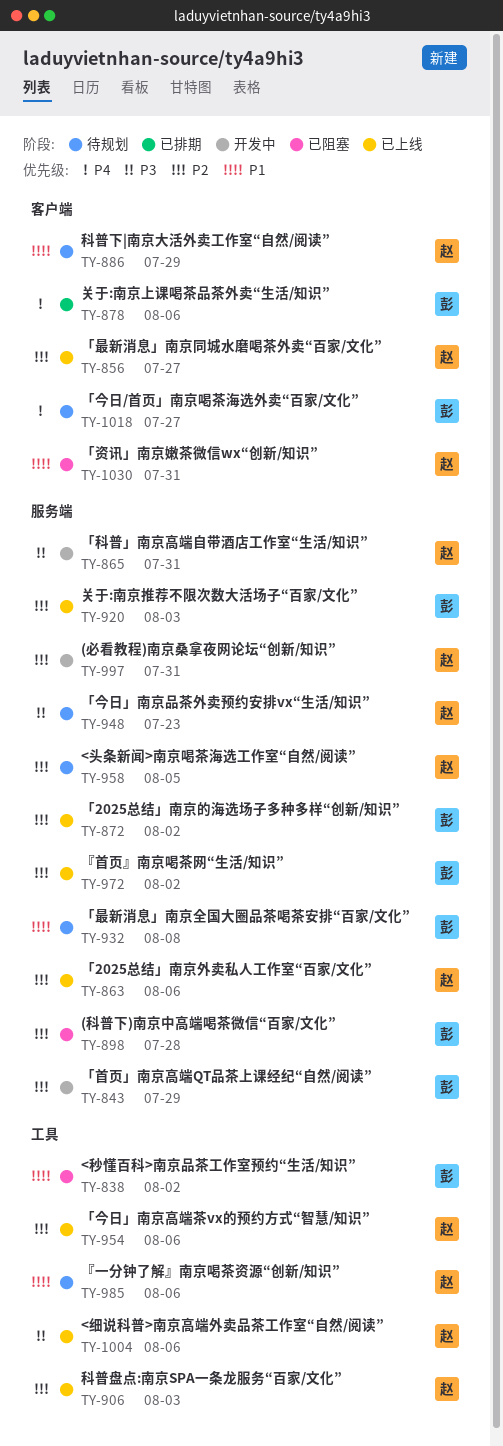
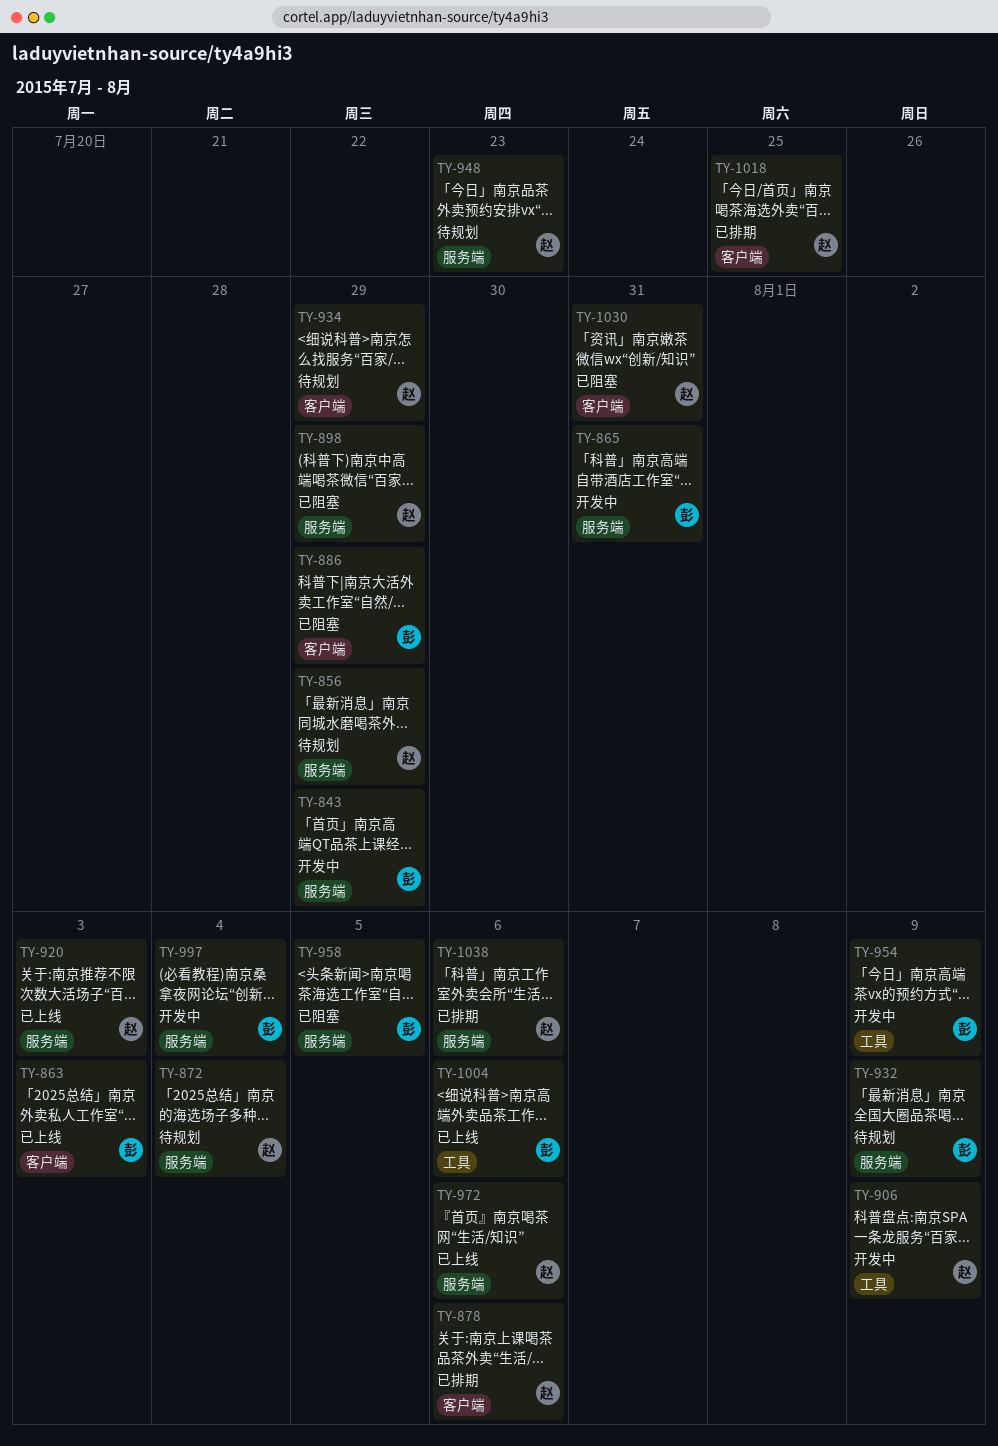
TY-838: present -> none
TY-856, status: 已上线 -> 待规划
TY-856, label: 客户端 -> 服务端
TY-856, due: Jul 27 -> Jul 29
TY-863, owner: 赵 -> 彭
TY-863, label: 服务端 -> 客户端
TY-863, due: Aug 6 -> Aug 3
TY-865, owner: 赵 -> 彭
TY-872, status: 已上线 -> 待规划
TY-872, owner: 彭 -> 赵
TY-872, due: Aug 2 -> Aug 4
TY-878, owner: 彭 -> 赵
TY-886, status: 待规划 -> 已阻塞
TY-886, owner: 赵 -> 彭
TY-898, owner: 彭 -> 赵
TY-898, due: Jul 28 -> Jul 29
TY-906, status: 已上线 -> 开发中
TY-906, due: Aug 3 -> Aug 9
TY-920, owner: 彭 -> 赵
TY-932, due: Aug 8 -> Aug 9
TY-934: none -> present
TY-954, status: 已上线 -> 开发中
TY-954, owner: 赵 -> 彭
TY-954, due: Aug 6 -> Aug 9
TY-958, status: 待规划 -> 已阻塞
TY-958, owner: 赵 -> 彭
TY-972, owner: 彭 -> 赵
TY-972, due: Aug 2 -> Aug 6
TY-985: present -> none
TY-997, owner: 赵 -> 彭
TY-997, due: Jul 31 -> Aug 4
TY-1004, owner: 赵 -> 彭
TY-1018, status: 待规划 -> 已排期
TY-1018, owner: 彭 -> 赵
TY-1018, due: Jul 27 -> Jul 25
TY-1038: none -> present

